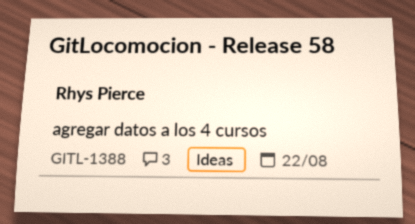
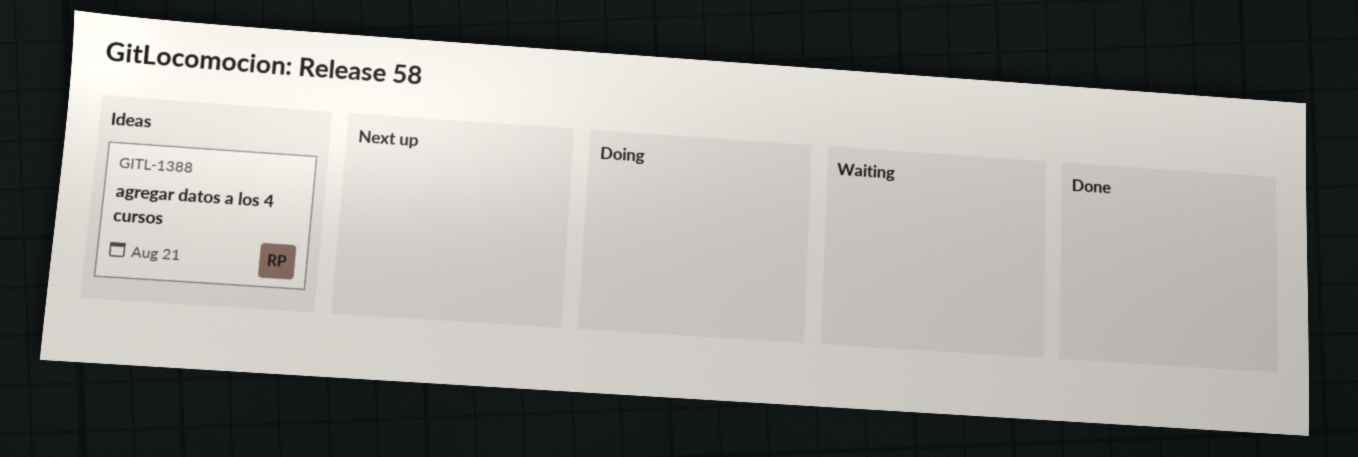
GITL-1388, due: Aug 22 -> Aug 21

